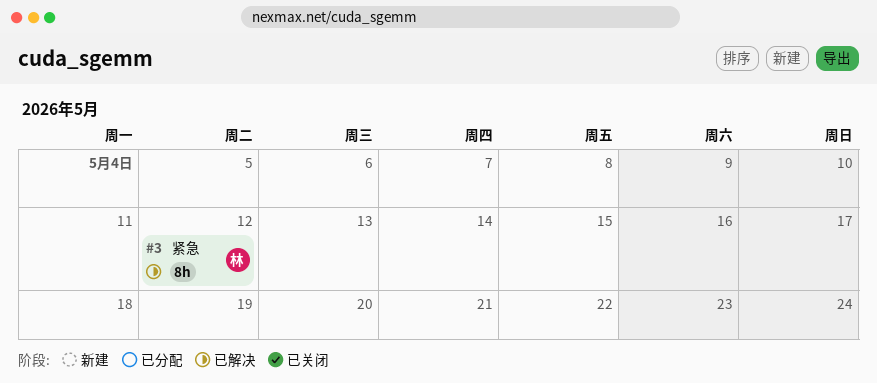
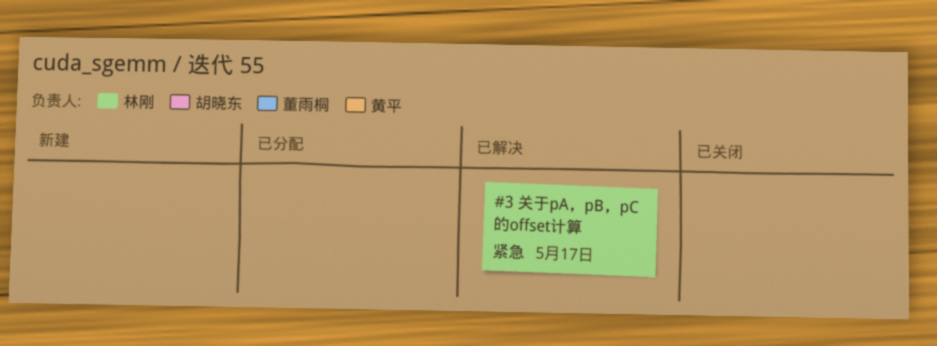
#3, due: May 12 -> May 17

